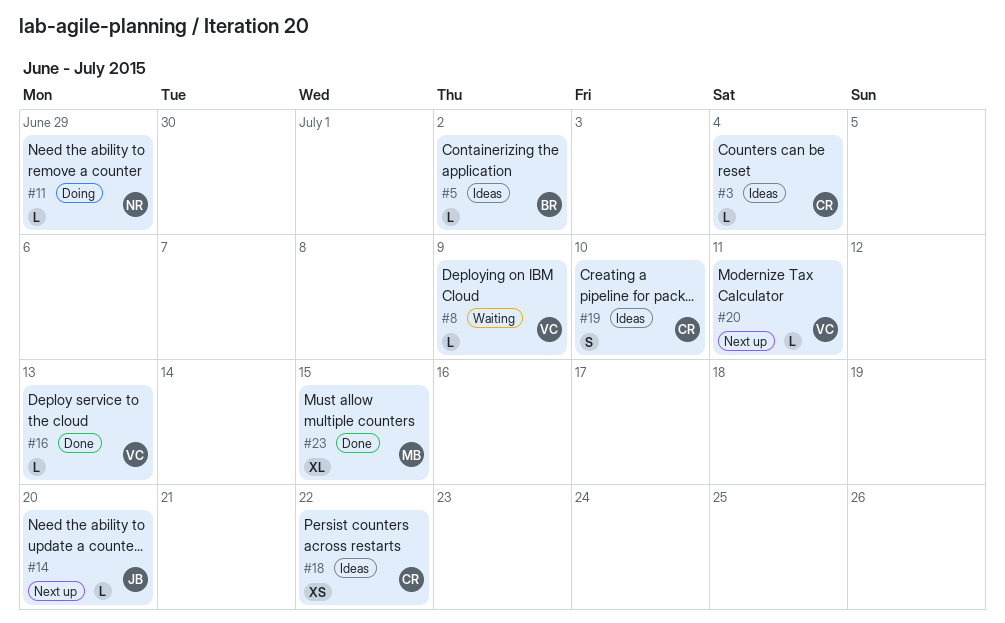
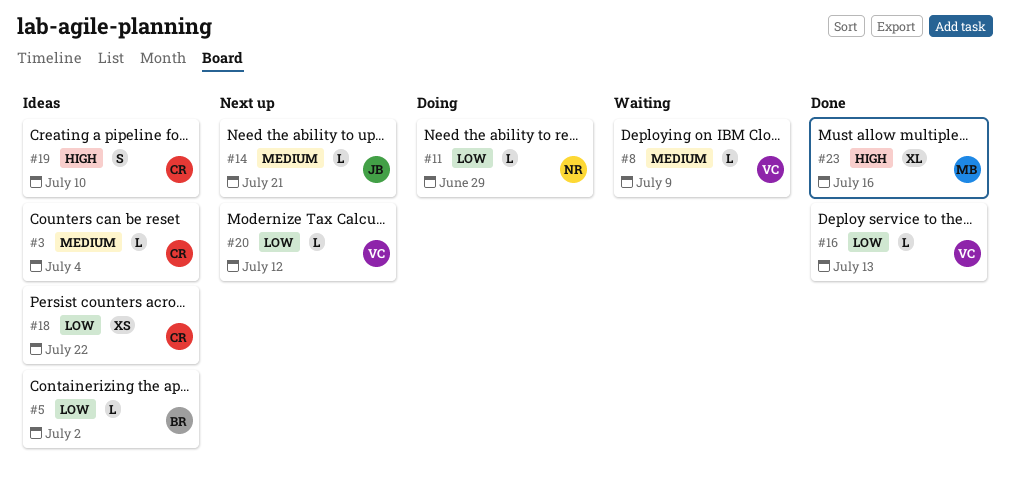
#14, due: Jul 20 -> Jul 21
#20, due: Jul 11 -> Jul 12
#23, due: Jul 15 -> Jul 16

